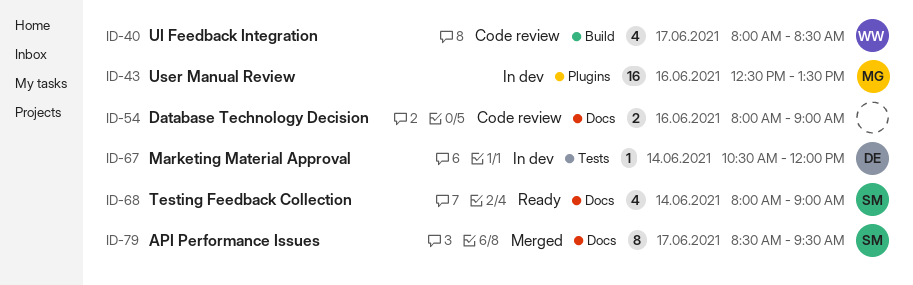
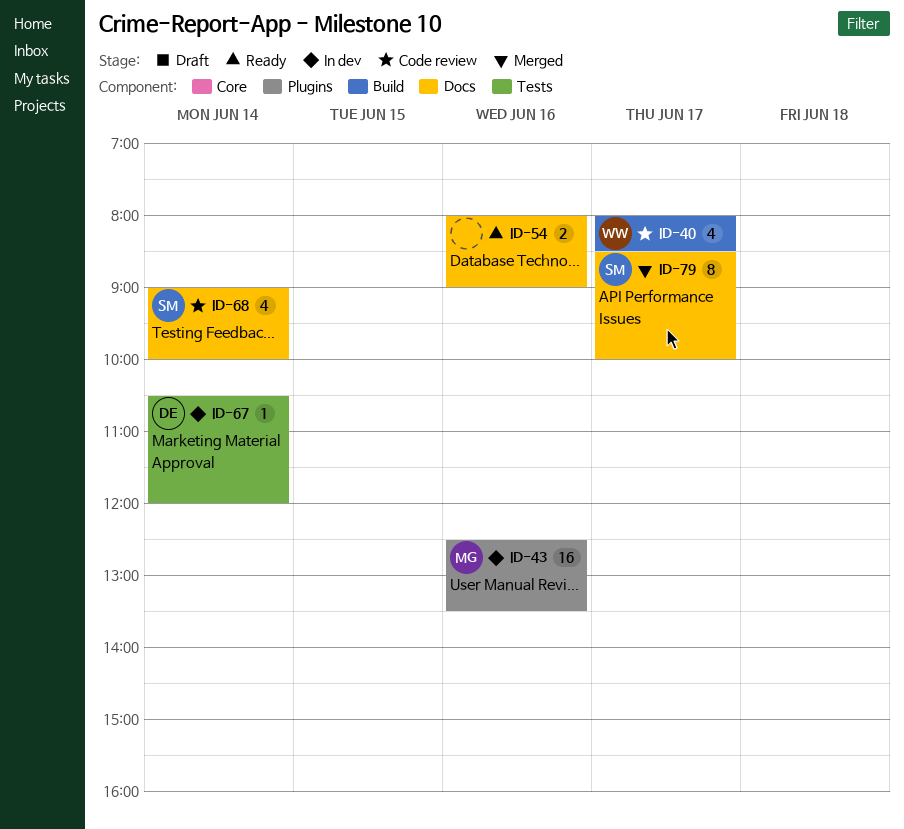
ID-54, status: Code review -> Ready
ID-68, status: Ready -> Code review
ID-68, begins: 08:00 -> 09:00
ID-68, ends: 09:00 -> 10:00
ID-79, ends: 09:30 -> 10:00

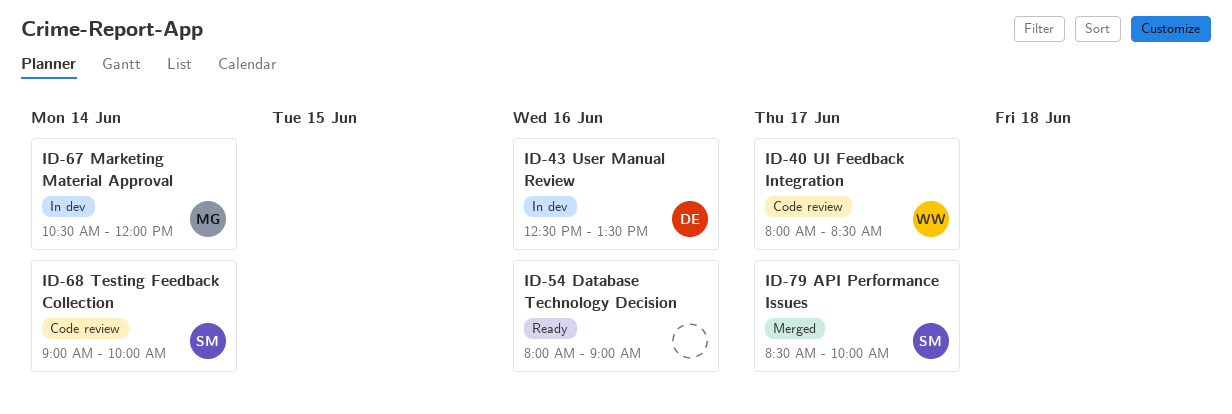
ID-43, owner: MG -> DE
ID-67, owner: DE -> MG

